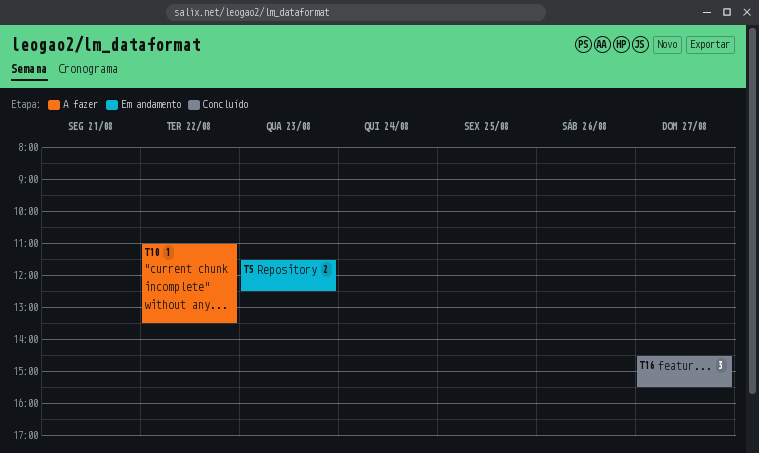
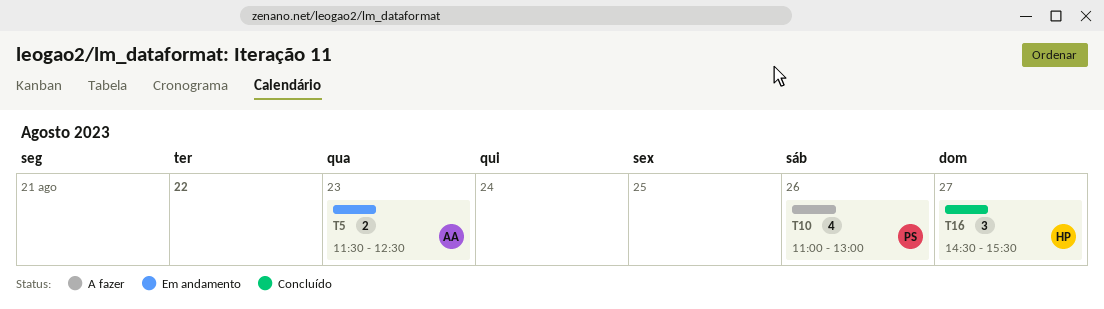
T10, estimate: 1 -> 4
T10, day: Aug 22 -> Aug 26
T10, ends: 13:30 -> 13:00

